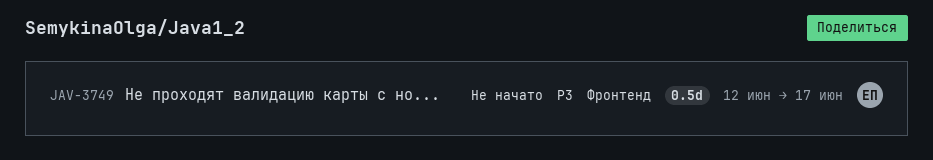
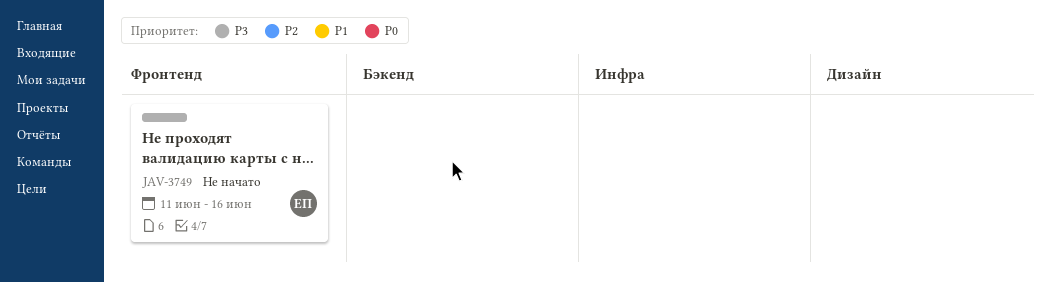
JAV-3749, start: Jun 12 -> Jun 11
JAV-3749, due: Jun 17 -> Jun 16

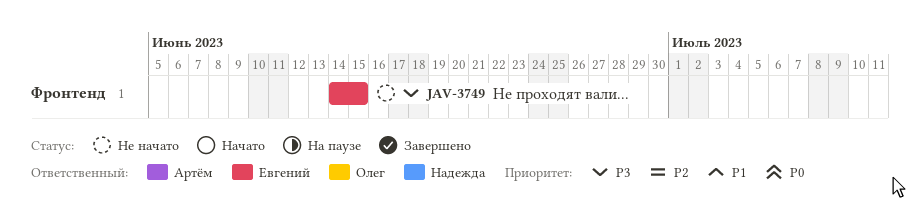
JAV-3749, start: Jun 11 -> Jun 14
JAV-3749, due: Jun 16 -> Jun 15

